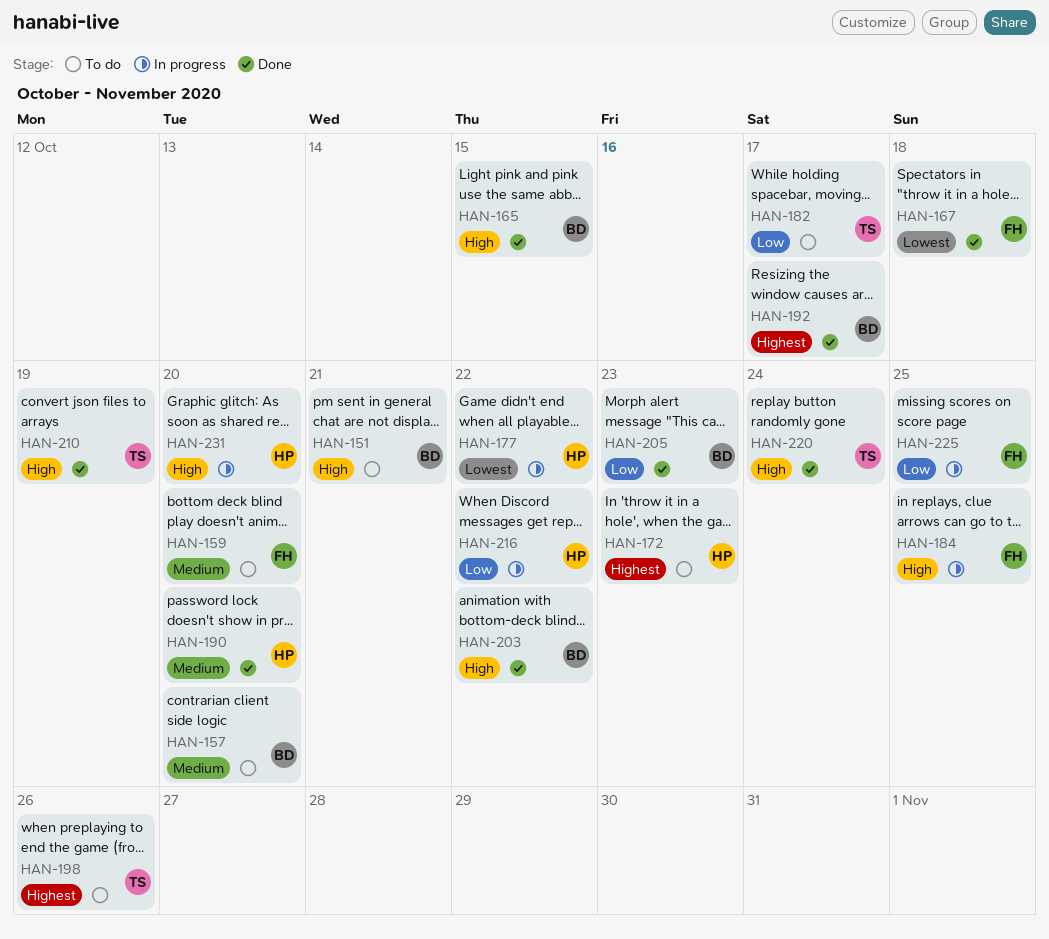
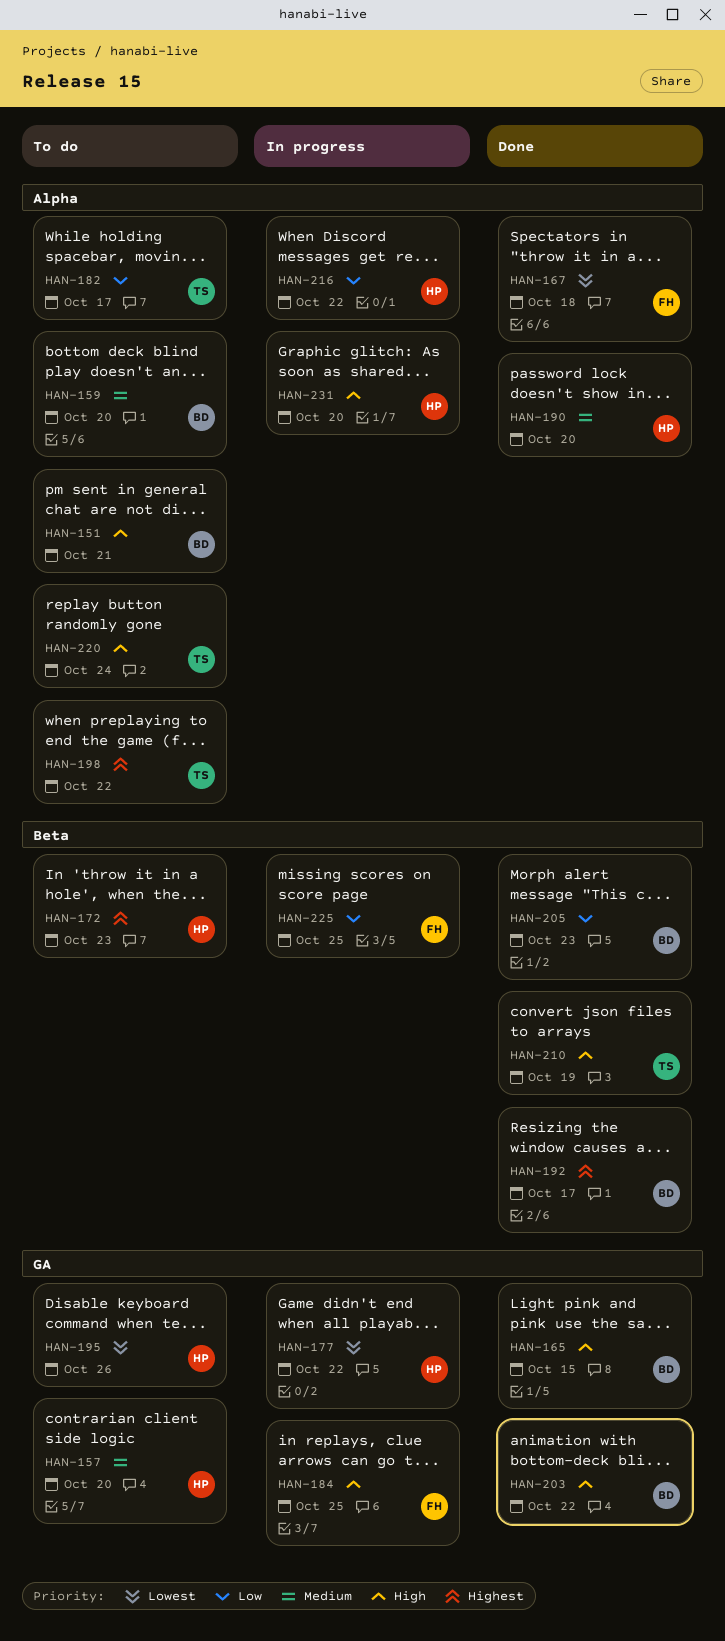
HAN-157, owner: BD -> HP
HAN-159, owner: FH -> BD
HAN-195: none -> present
HAN-198, due: Oct 26 -> Oct 22
HAN-220, status: Done -> To do

